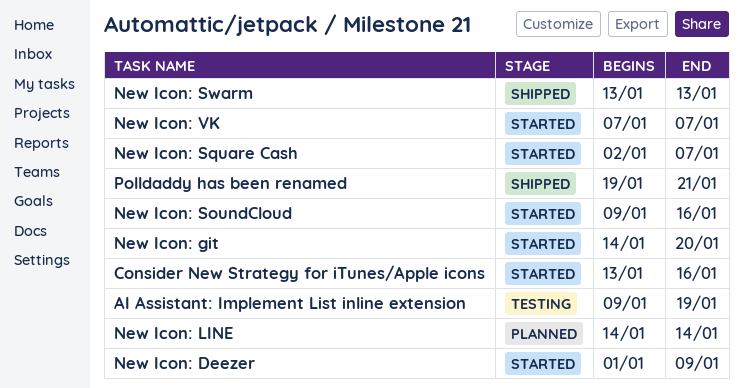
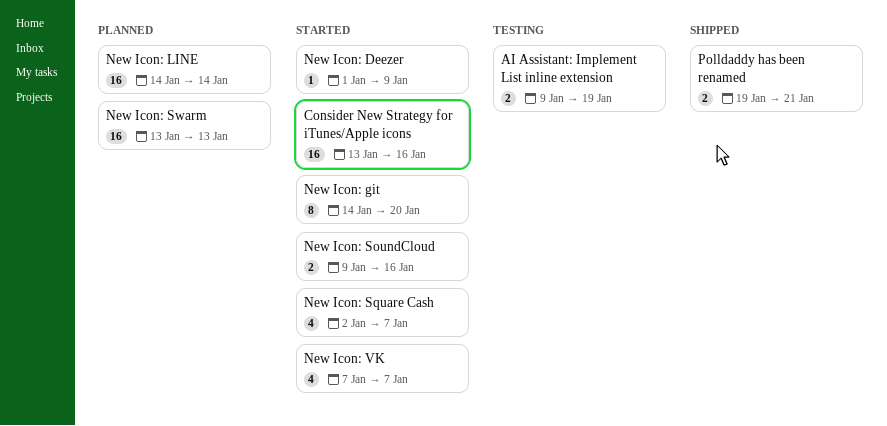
New Icon: Swarm, status: Shipped -> Planned

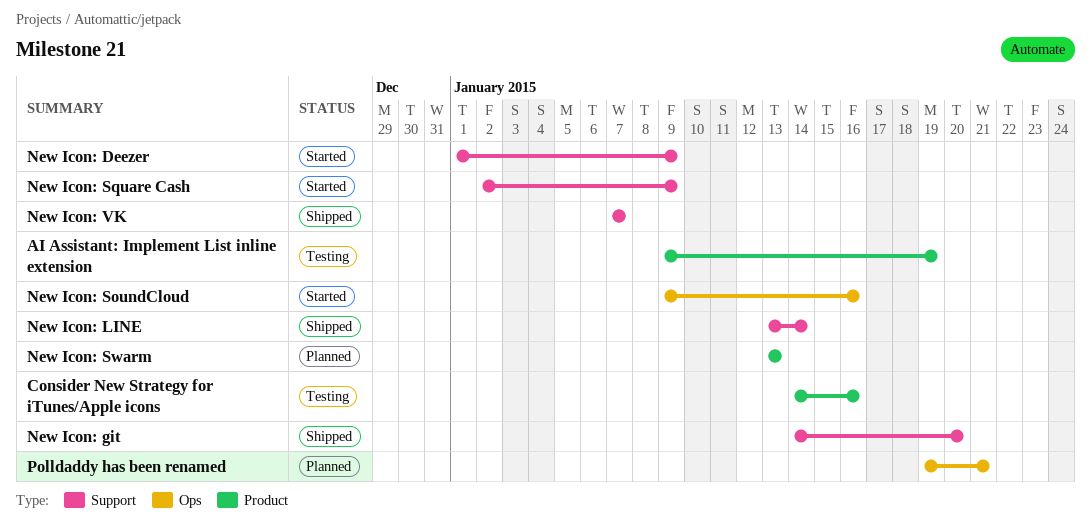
Consider New Strategy for iTunes/Apple icons, status: Started -> Testing
Consider New Strategy for iTunes/Apple icons, start: Jan 13 -> Jan 14
New Icon: git, status: Started -> Shipped
New Icon: LINE, status: Planned -> Shipped
New Icon: LINE, start: Jan 14 -> Jan 13
New Icon: Square Cash, due: Jan 7 -> Jan 9
New Icon: VK, status: Started -> Shipped
Polldaddy has been renamed, status: Shipped -> Planned

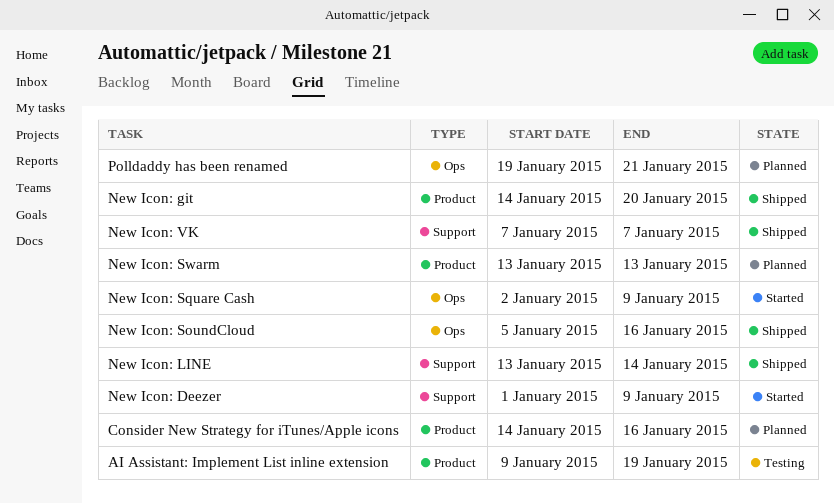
Consider New Strategy for iTunes/Apple icons, status: Testing -> Planned
New Icon: git, label: Support -> Product
New Icon: SoundCloud, status: Started -> Shipped
New Icon: SoundCloud, start: Jan 9 -> Jan 5
New Icon: Square Cash, label: Support -> Ops

